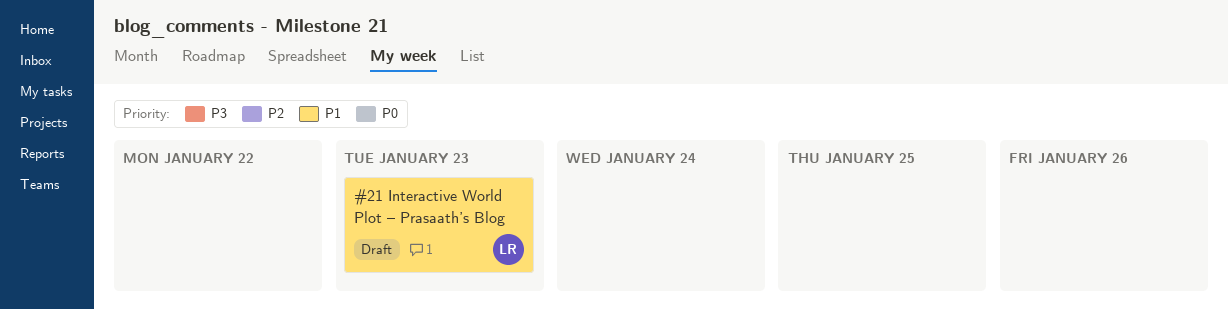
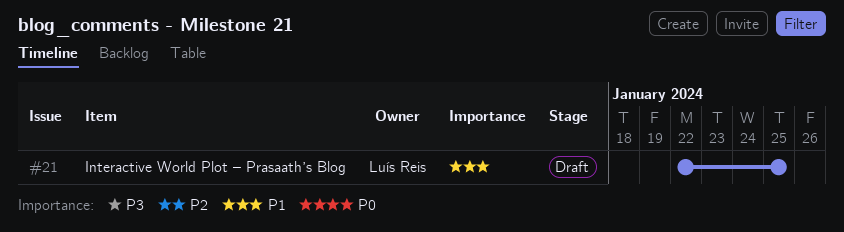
#21, due: Jan 23 -> Jan 25

